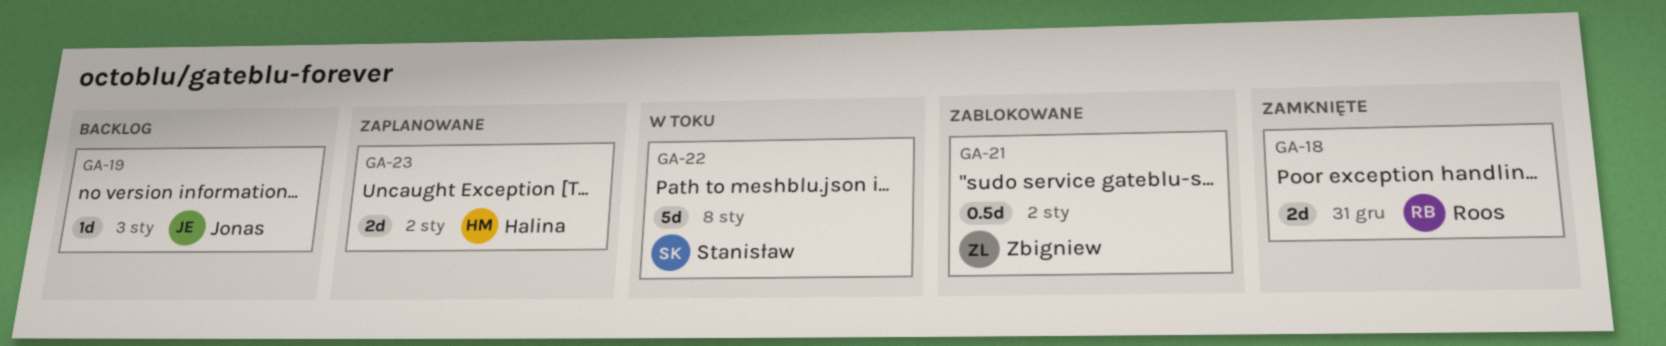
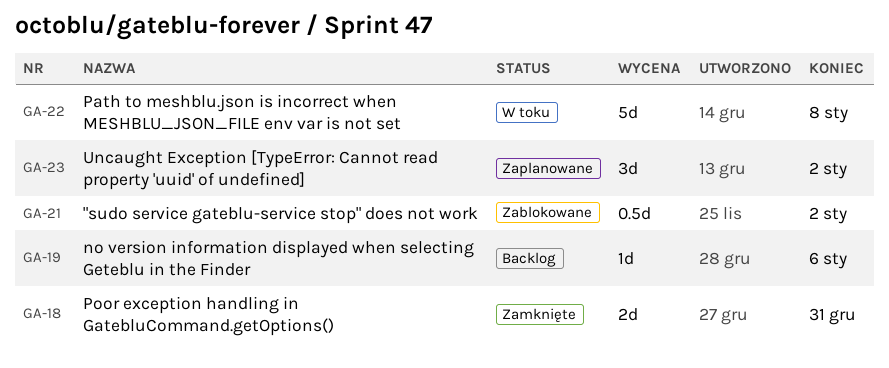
GA-19, due: Jan 3 -> Jan 6
GA-23, estimate: 2d -> 3d

